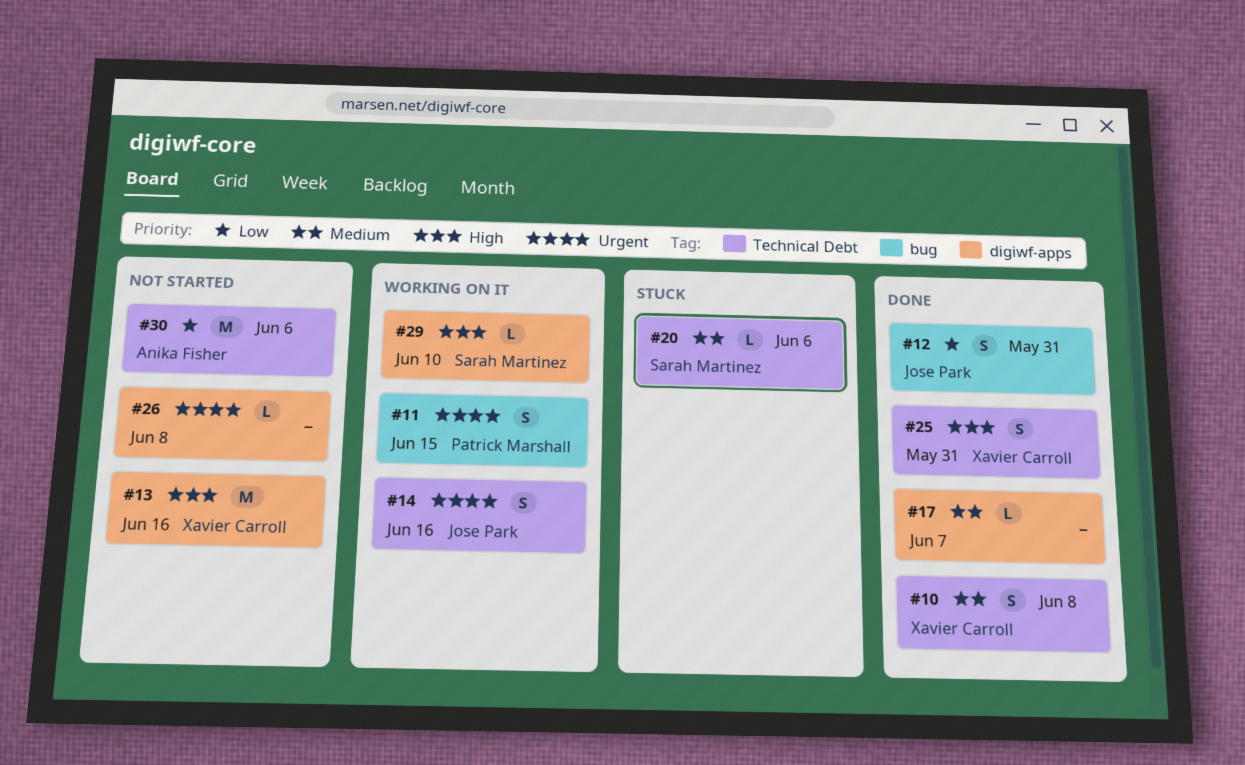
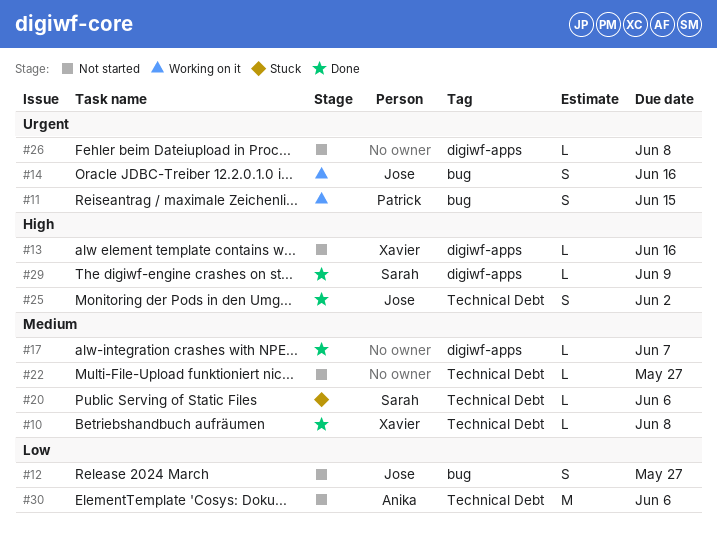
#10, estimate: S -> L
#12, status: Done -> Not started
#12, due: May 31 -> May 27
#13, estimate: M -> L
#14, label: Technical Debt -> bug
#22: none -> present
#25, owner: Xavier Carroll -> Jose Park
#25, due: May 31 -> Jun 2
#29, status: Working on it -> Done
#29, due: Jun 10 -> Jun 9

